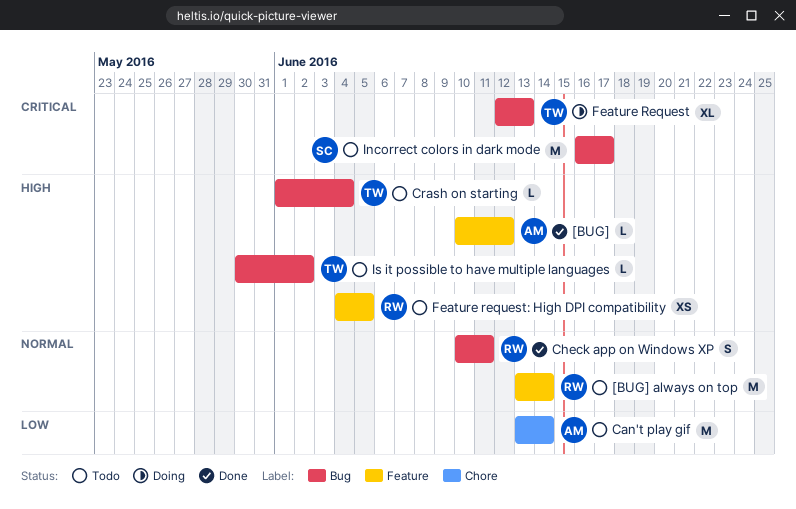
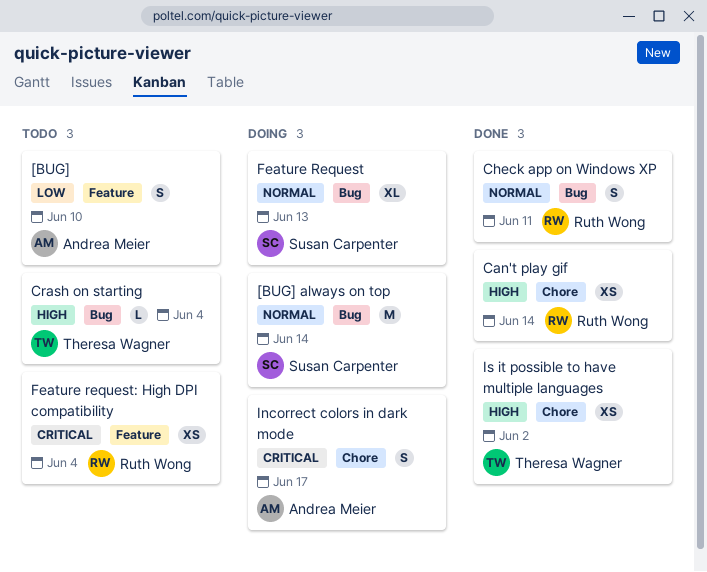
[BUG], status: Done -> Todo
[BUG], priority: High -> Low
[BUG], estimate: L -> S
[BUG], due: Jun 12 -> Jun 10
[BUG] always on top, status: Todo -> Doing
[BUG] always on top, owner: Ruth Wong -> Susan Carpenter
[BUG] always on top, label: Feature -> Bug
Can't play gif, status: Todo -> Done
Can't play gif, owner: Andrea Meier -> Ruth Wong
Can't play gif, priority: Low -> High
Can't play gif, estimate: M -> XS
Feature Request, owner: Theresa Wagner -> Susan Carpenter
Feature Request, priority: Critical -> Normal
Feature request: High DPI compatibility, priority: High -> Critical
Feature request: High DPI compatibility, due: Jun 5 -> Jun 4
Incorrect colors in dark mode, status: Todo -> Doing
Incorrect colors in dark mode, owner: Susan Carpenter -> Andrea Meier
Incorrect colors in dark mode, label: Bug -> Chore
Incorrect colors in dark mode, estimate: M -> S
Is it possible to have multiple languages, status: Todo -> Done
Is it possible to have multiple languages, label: Bug -> Chore
Is it possible to have multiple languages, estimate: L -> XS

